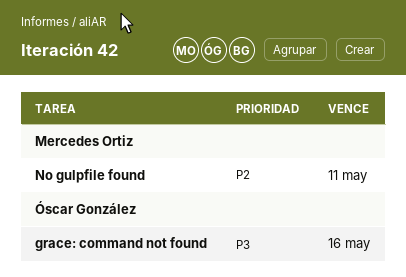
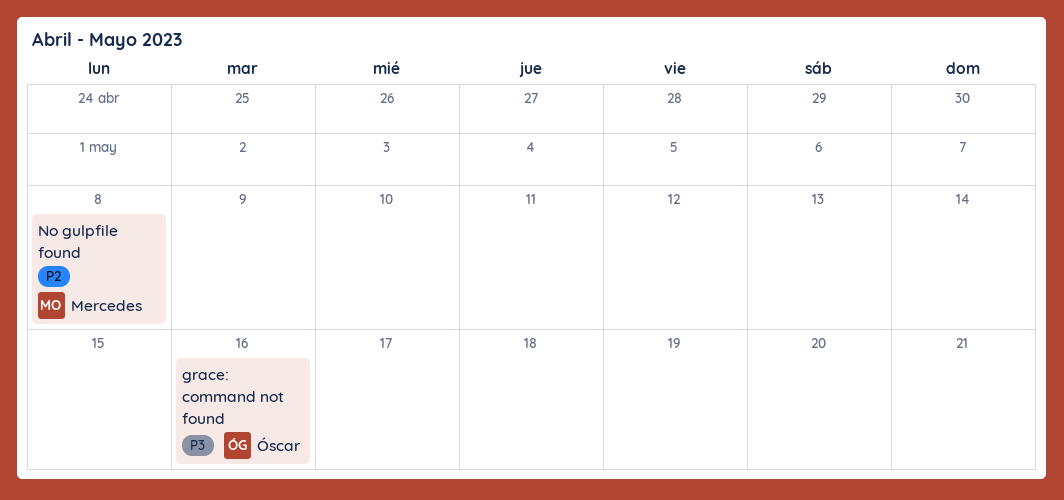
No gulpfile found, due: May 11 -> May 8

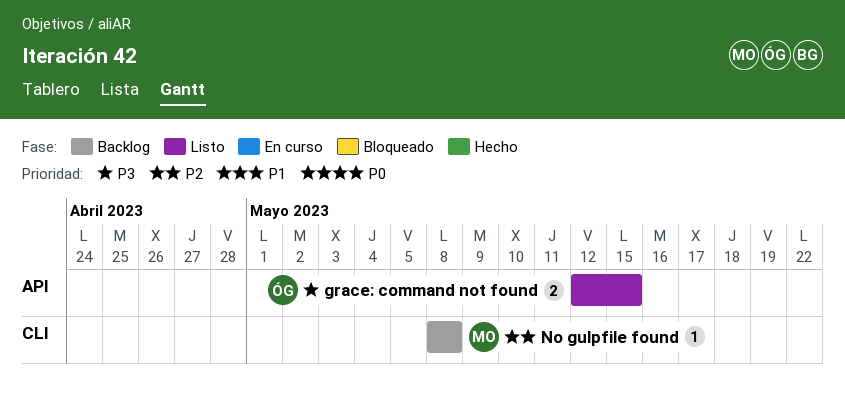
grace: command not found, due: May 16 -> May 15

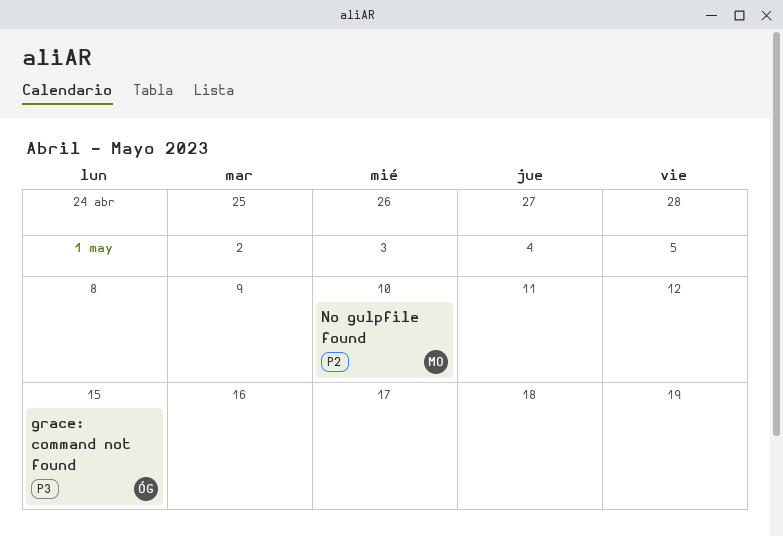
No gulpfile found, due: May 8 -> May 10

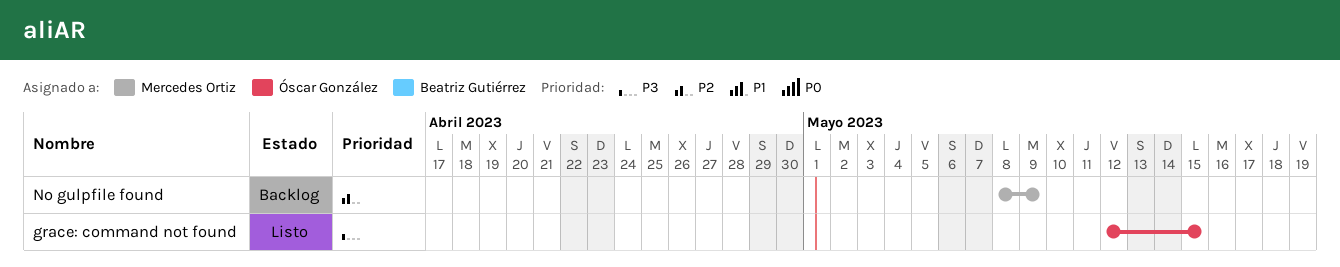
No gulpfile found, due: May 10 -> May 9

